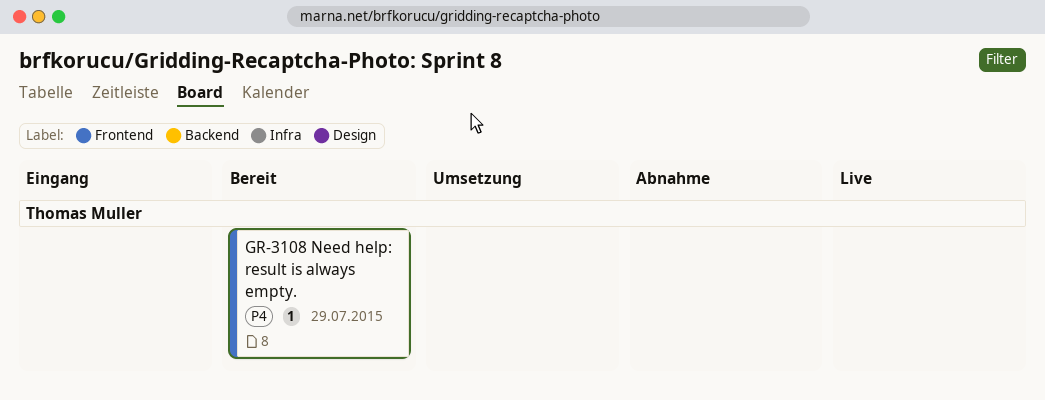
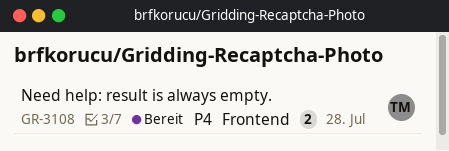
GR-3108, estimate: 1 -> 2
GR-3108, due: Jul 29 -> Jul 28

